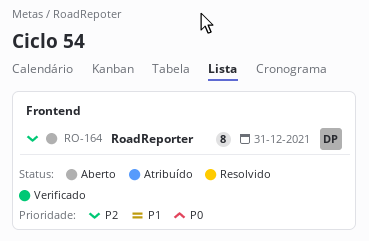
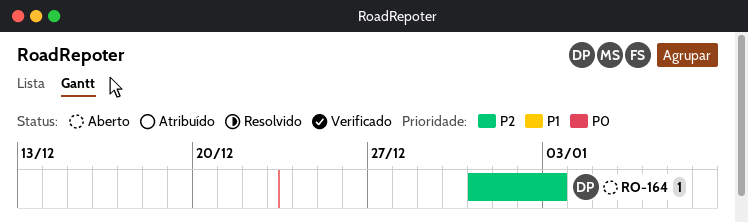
RO-164, estimate: 8 -> 1
RO-164, due: Dec 31 -> Jan 3

